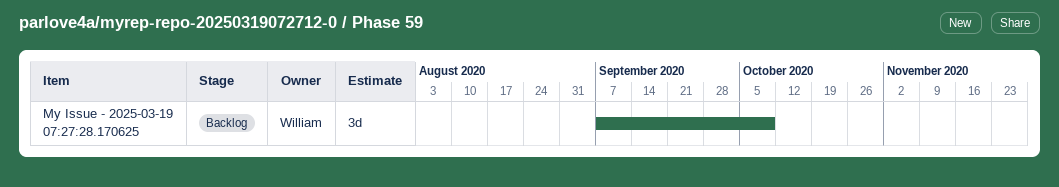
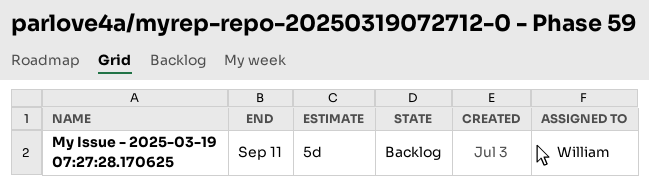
My Issue - 2025-03-19 07:27:28.170625, estimate: 3d -> 5d
My Issue - 2025-03-19 07:27:28.170625, due: Oct 9 -> Sep 11

